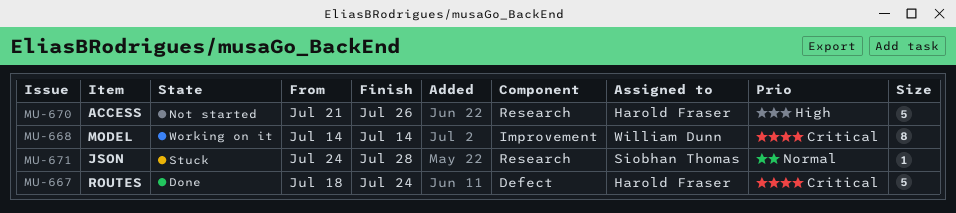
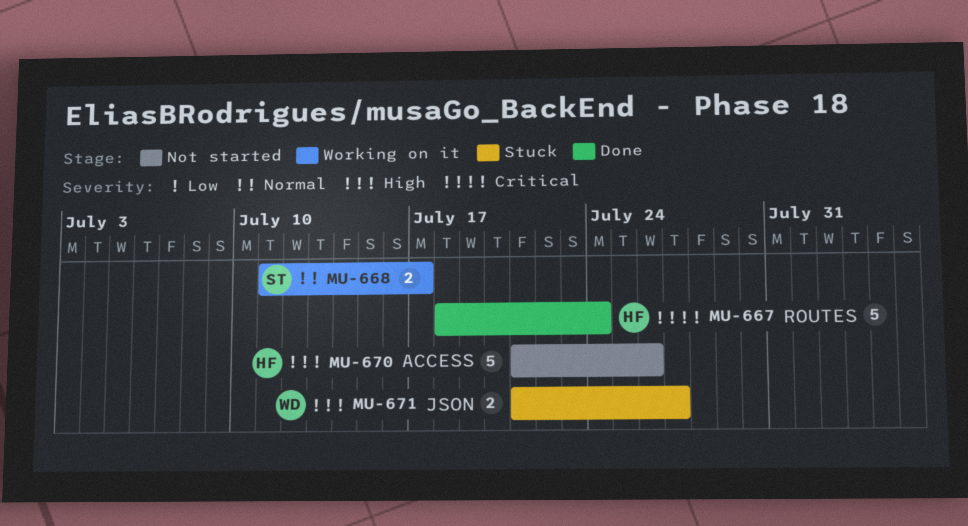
MU-668, owner: William Dunn -> Siobhan Thomas
MU-668, priority: Critical -> Normal
MU-668, estimate: 8 -> 2
MU-668, start: Jul 14 -> Jul 11
MU-668, due: Jul 14 -> Jul 17
MU-671, owner: Siobhan Thomas -> William Dunn
MU-671, priority: Normal -> High
MU-671, estimate: 1 -> 2
MU-671, start: Jul 24 -> Jul 21
MU-671, due: Jul 28 -> Jul 27

